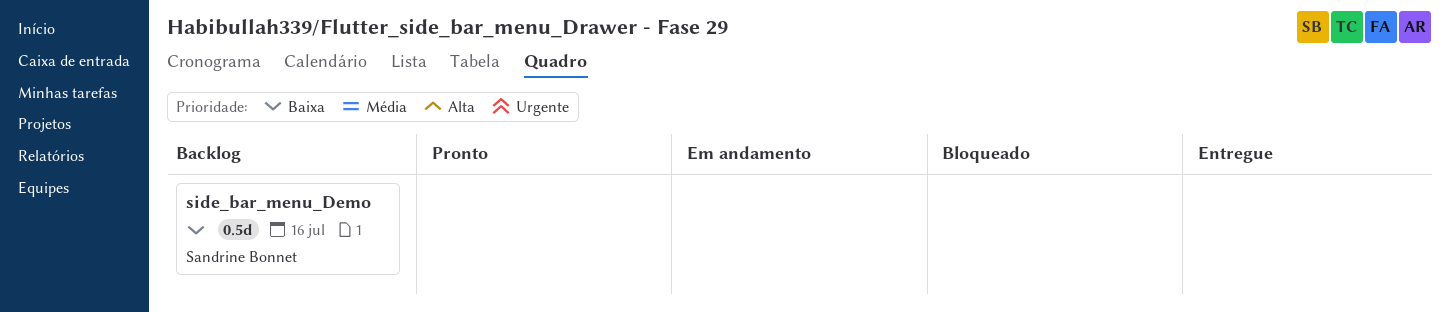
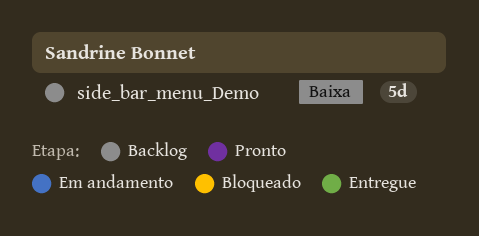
side_bar_menu_Demo, estimate: 0.5d -> 5d

